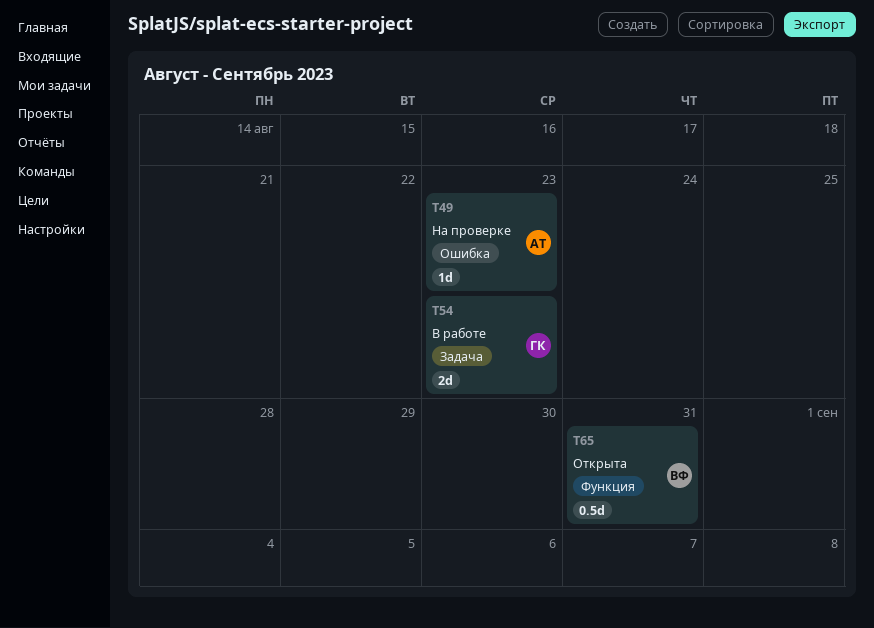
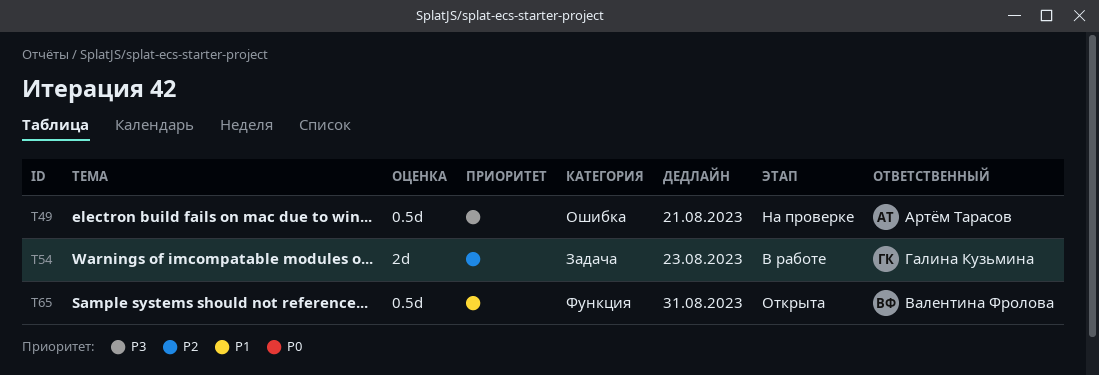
T49, estimate: 1d -> 0.5d
T49, due: Aug 23 -> Aug 21

